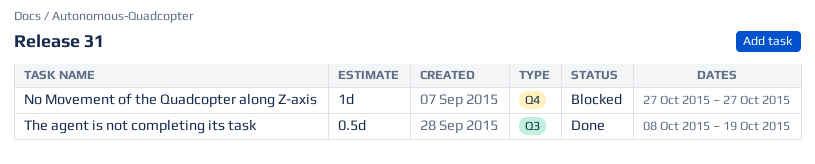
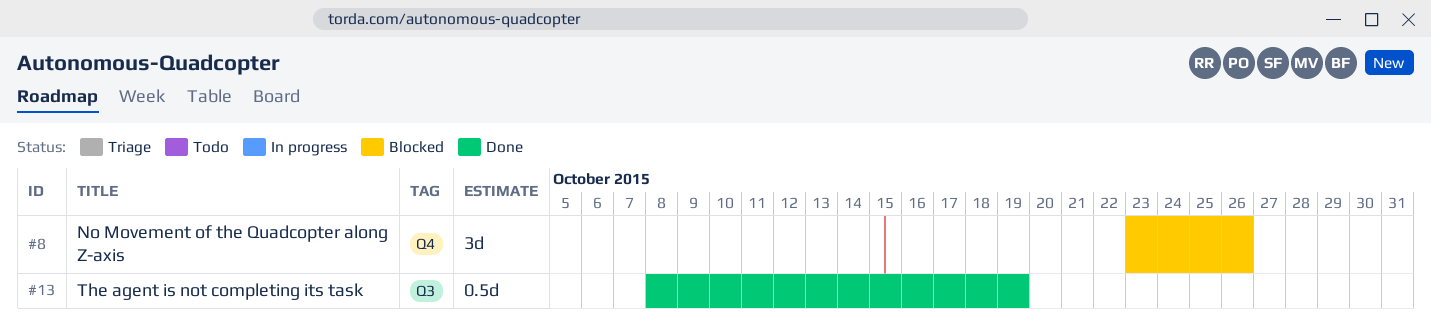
No Movement of the Quadcopter along Z-axis, estimate: 1d -> 3d
No Movement of the Quadcopter along Z-axis, start: Oct 27 -> Oct 23
No Movement of the Quadcopter along Z-axis, due: Oct 27 -> Oct 26

